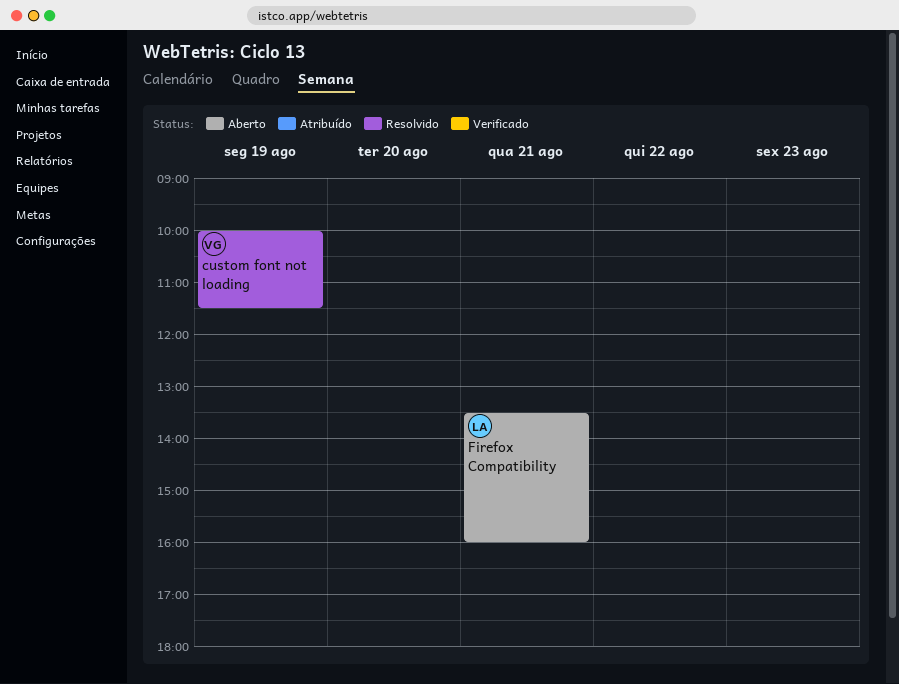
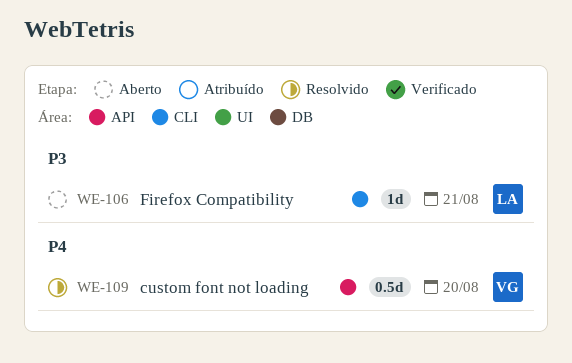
custom font not loading, day: Aug 19 -> Aug 20

